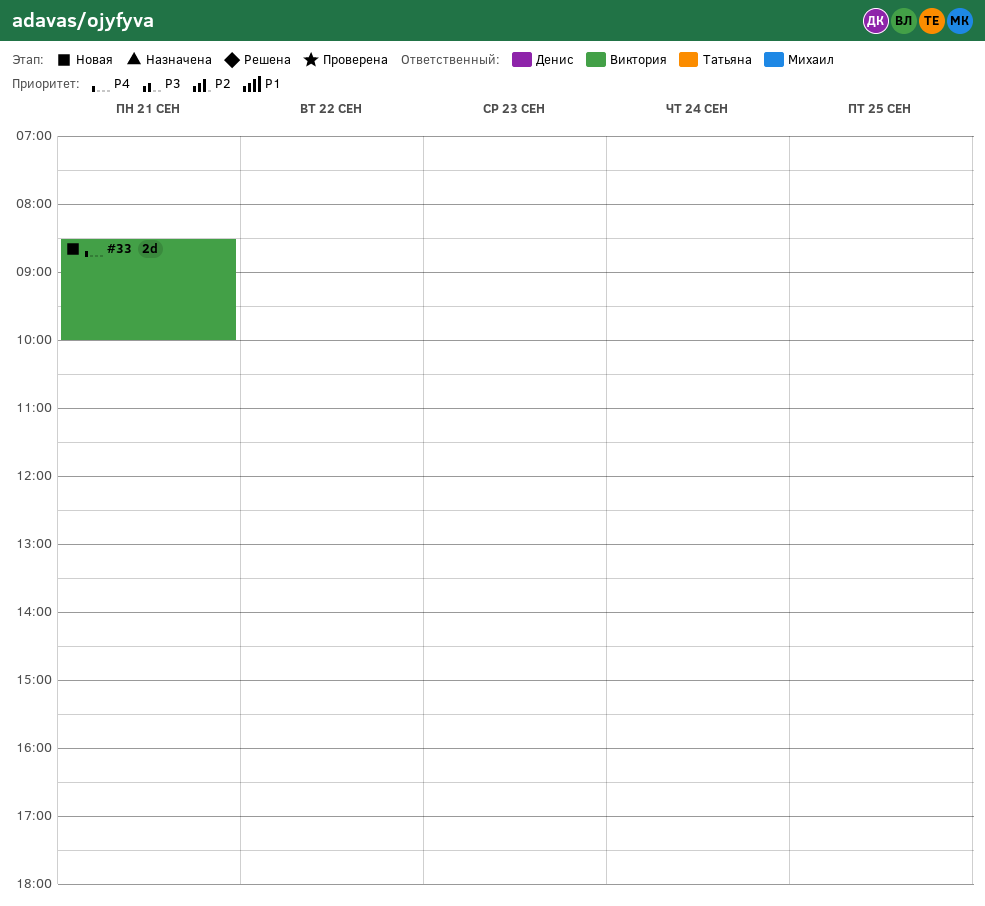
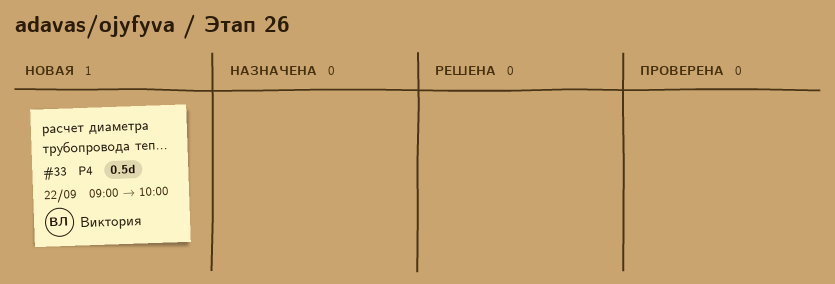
#33, estimate: 2d -> 0.5d
#33, day: Sep 21 -> Sep 22
#33, begins: 08:30 -> 09:00

